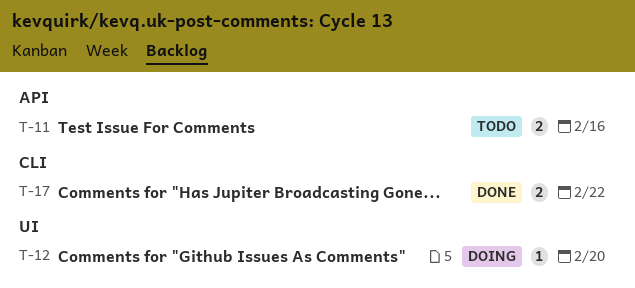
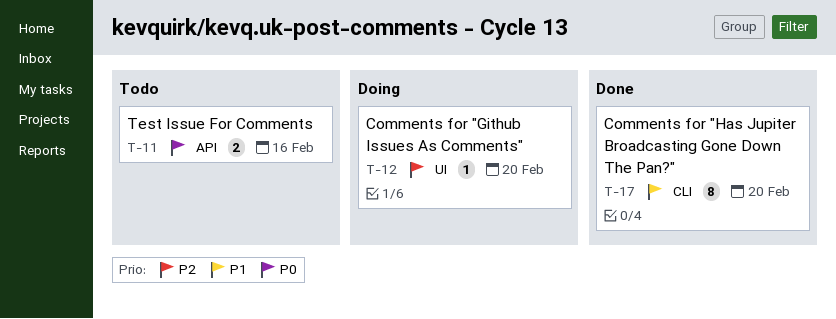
T-17, estimate: 2 -> 8
T-17, due: Feb 22 -> Feb 20

